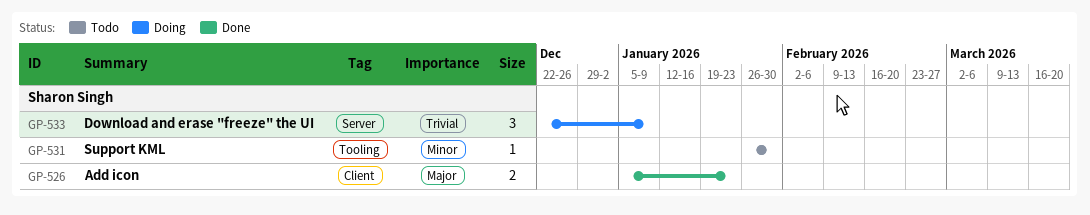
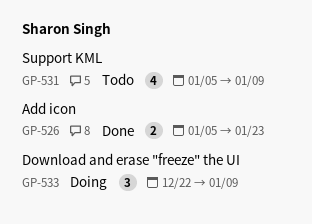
GP-531, estimate: 1 -> 4
GP-531, start: Jan 26 -> Jan 5
GP-531, due: Jan 30 -> Jan 9

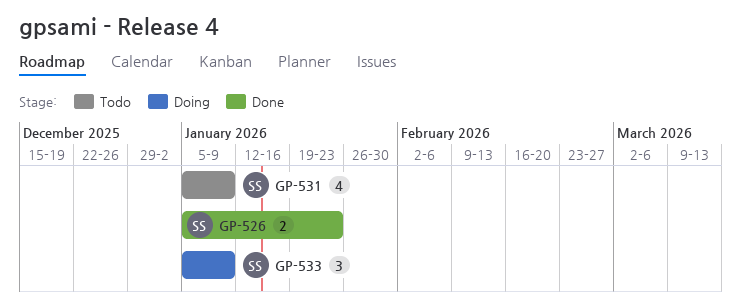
GP-533, start: Dec 22 -> Jan 5

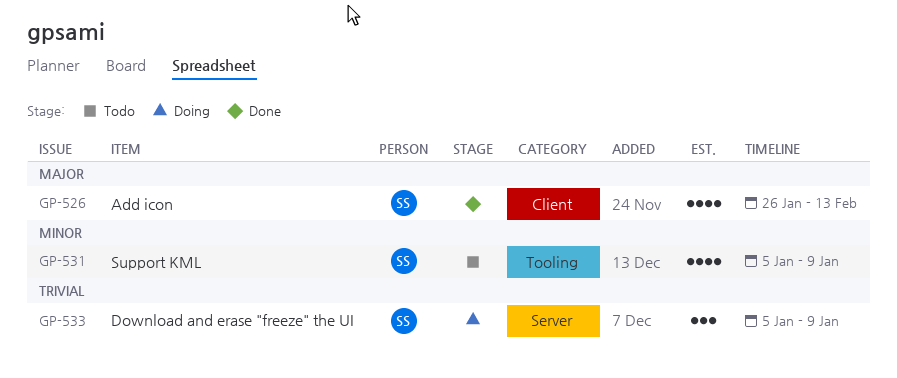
GP-526, estimate: 2 -> 4
GP-526, start: Jan 5 -> Jan 26
GP-526, due: Jan 23 -> Feb 13

